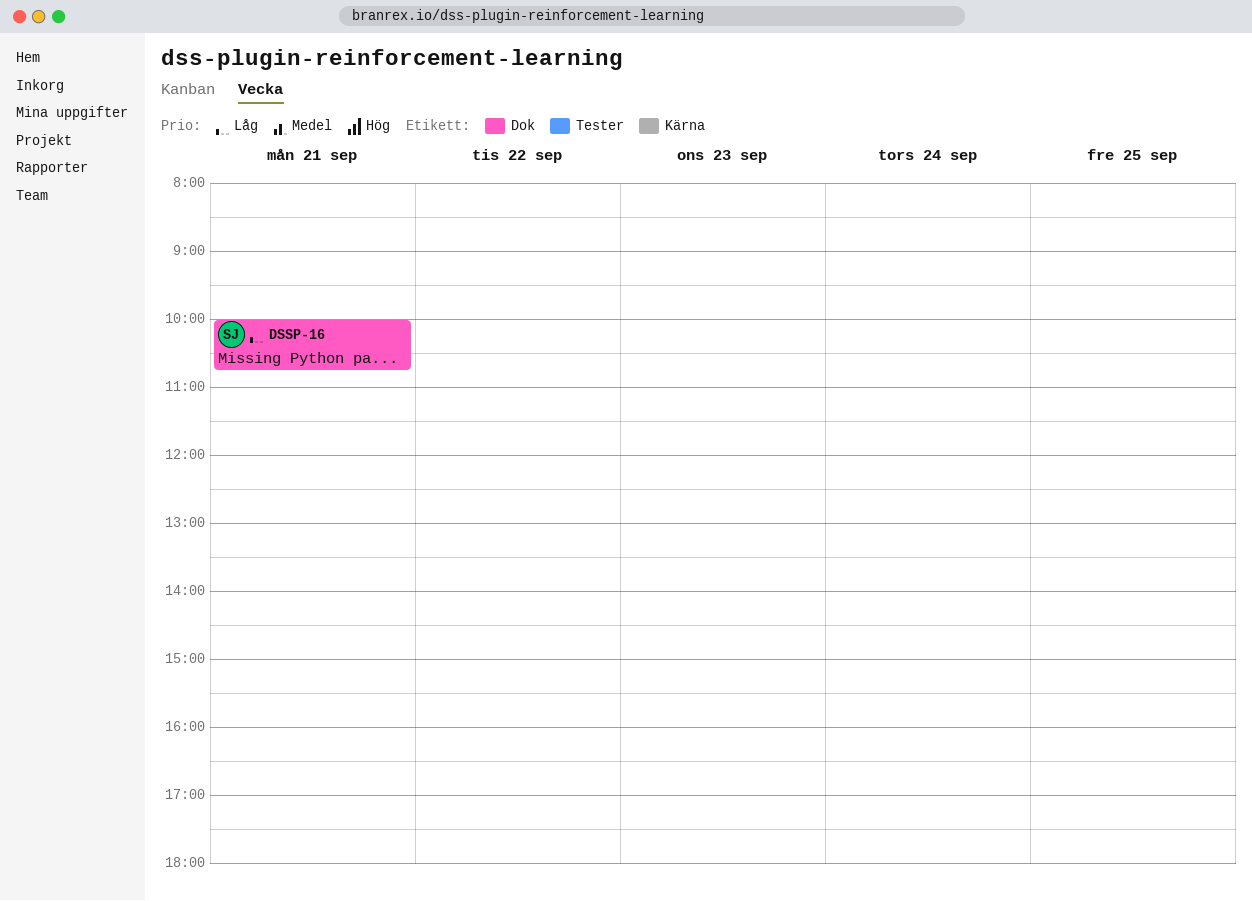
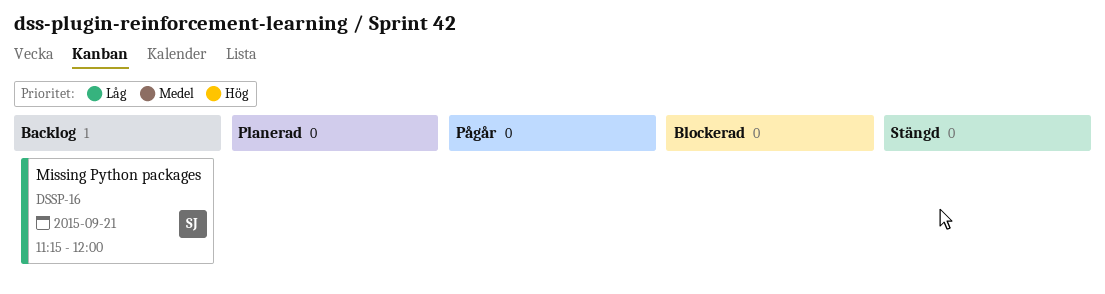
DSSP-16, begins: 10:00 -> 11:15
DSSP-16, ends: 10:45 -> 12:00

